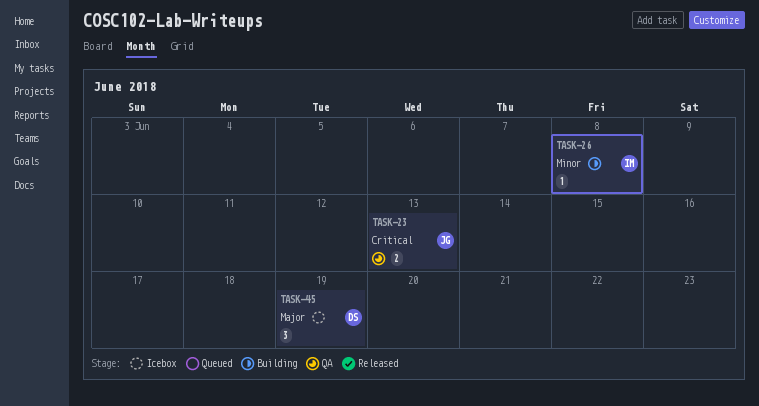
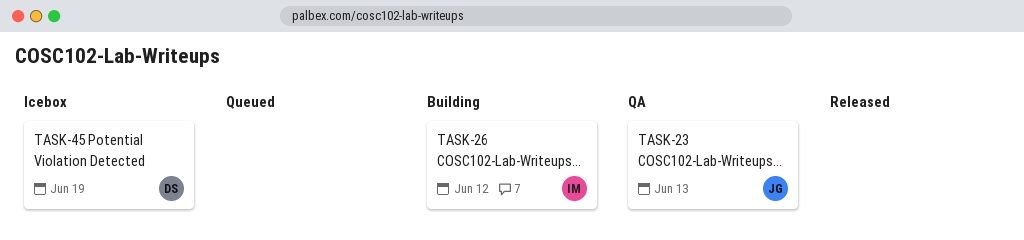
TASK-26, due: Jun 8 -> Jun 12

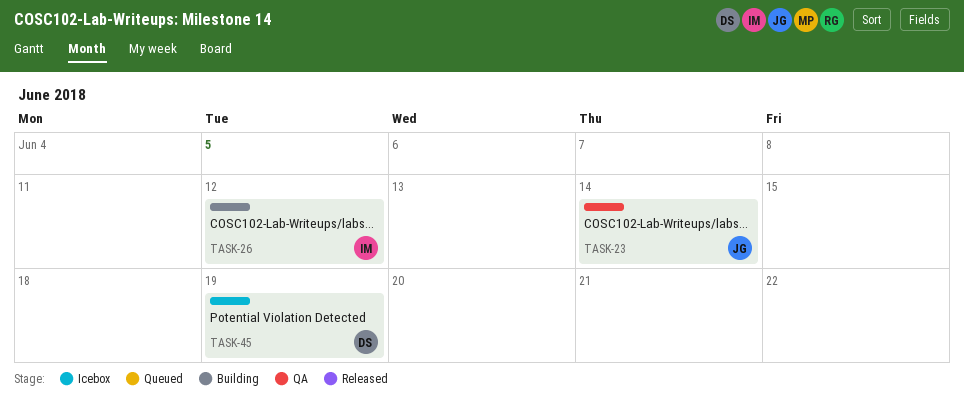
TASK-23, due: Jun 13 -> Jun 14

